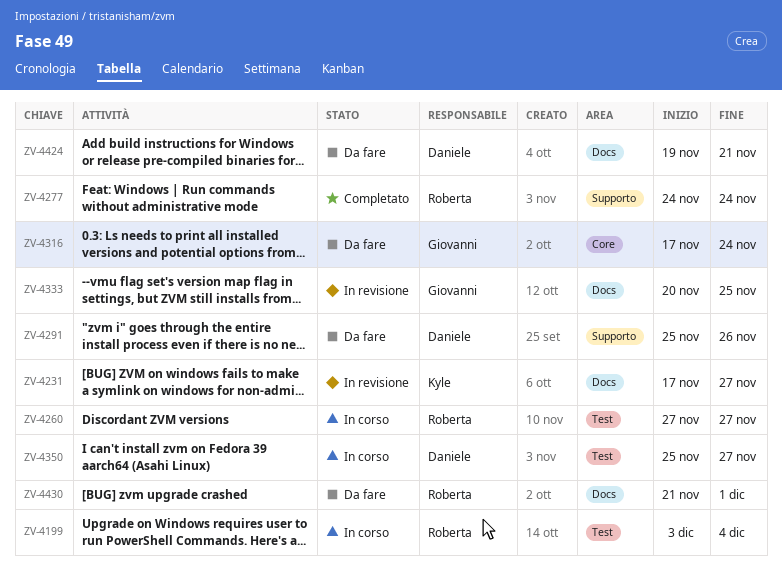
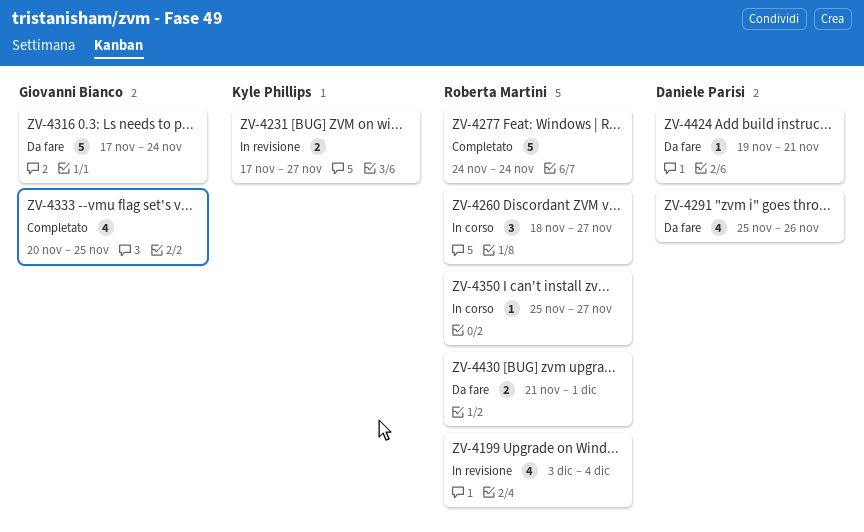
ZV-4199, status: In corso -> In revisione
ZV-4260, start: Nov 27 -> Nov 18
ZV-4333, status: In revisione -> Completato
ZV-4350, owner: Daniele Parisi -> Roberta Martini

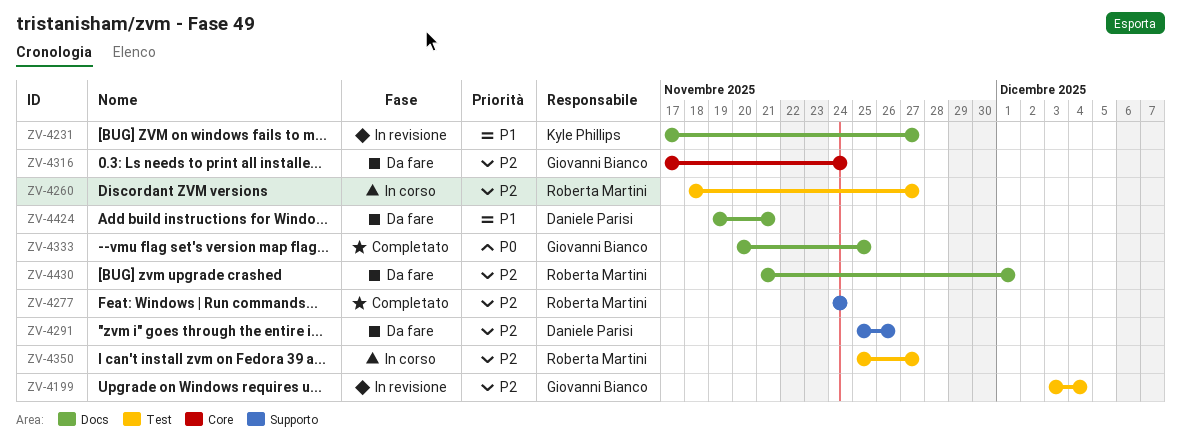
ZV-4199, owner: Roberta Martini -> Giovanni Bianco

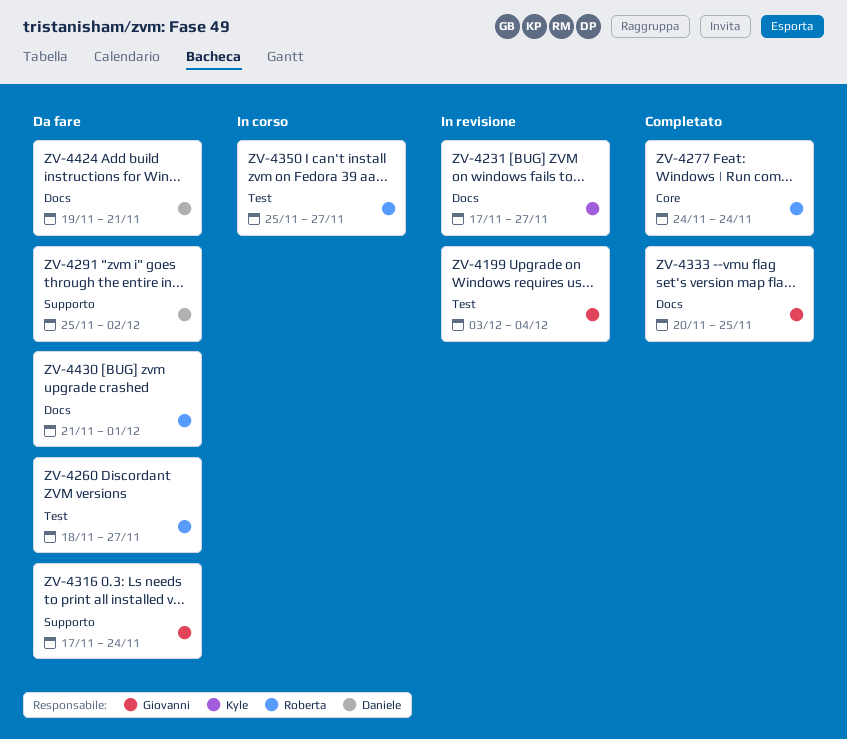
ZV-4260, status: In corso -> Da fare
ZV-4277, label: Supporto -> Core
ZV-4291, due: Nov 26 -> Dec 2
ZV-4316, label: Core -> Supporto

